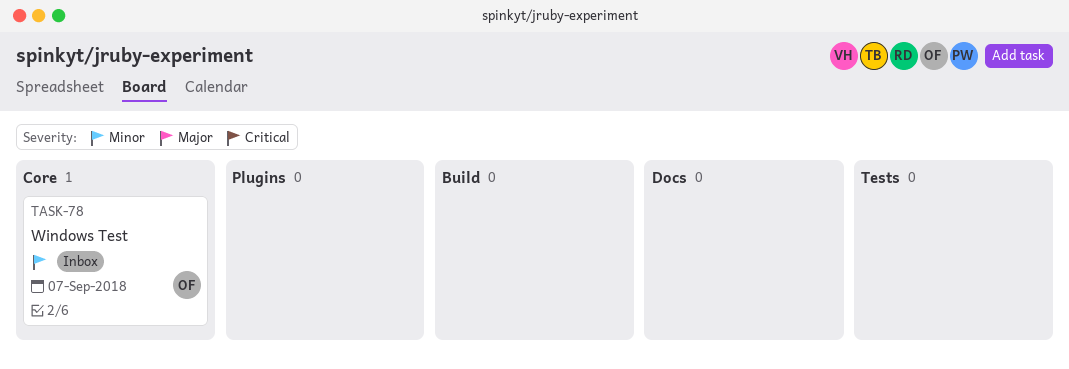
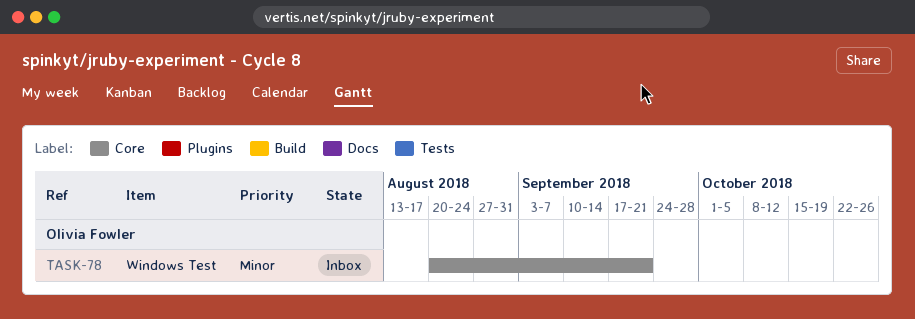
TASK-78, due: Sep 7 -> Sep 21

